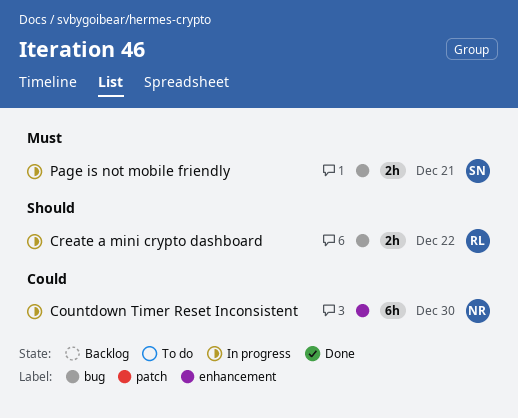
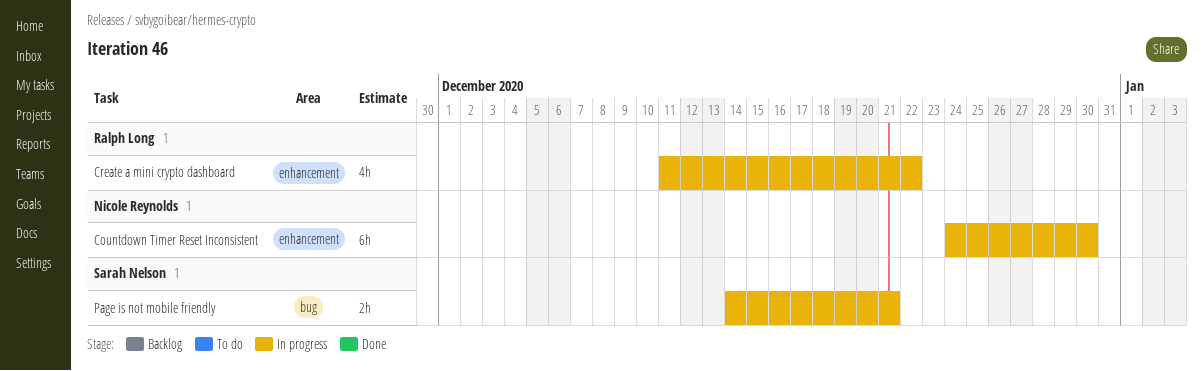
Create a mini crypto dashboard, label: bug -> enhancement
Create a mini crypto dashboard, estimate: 2h -> 4h

